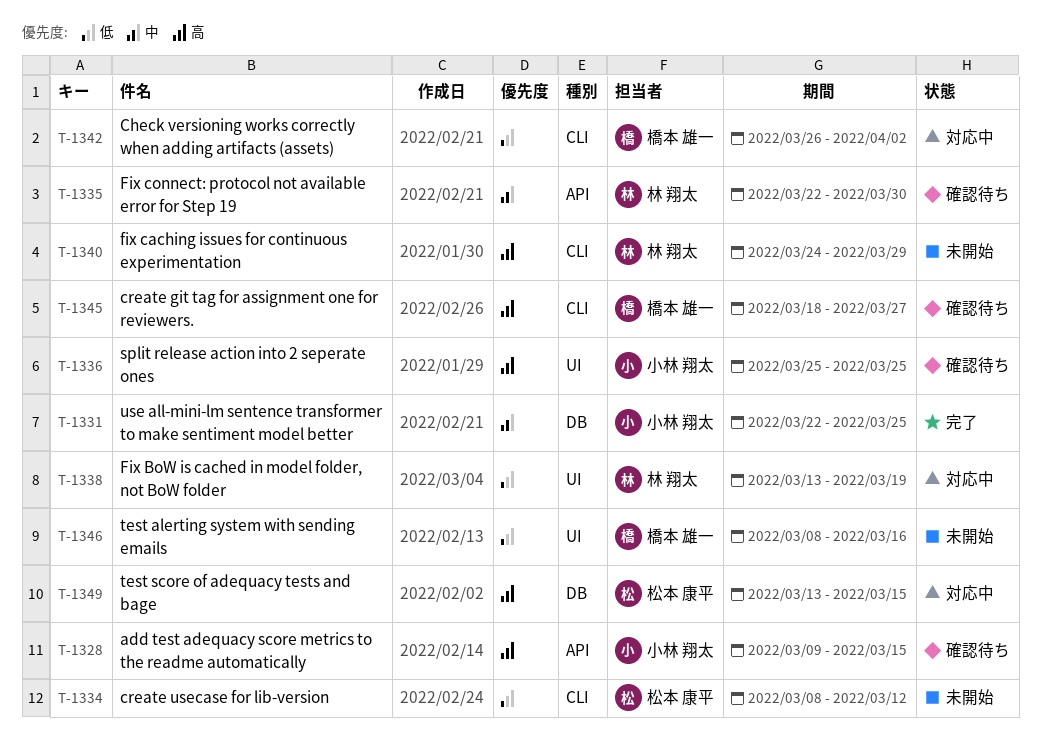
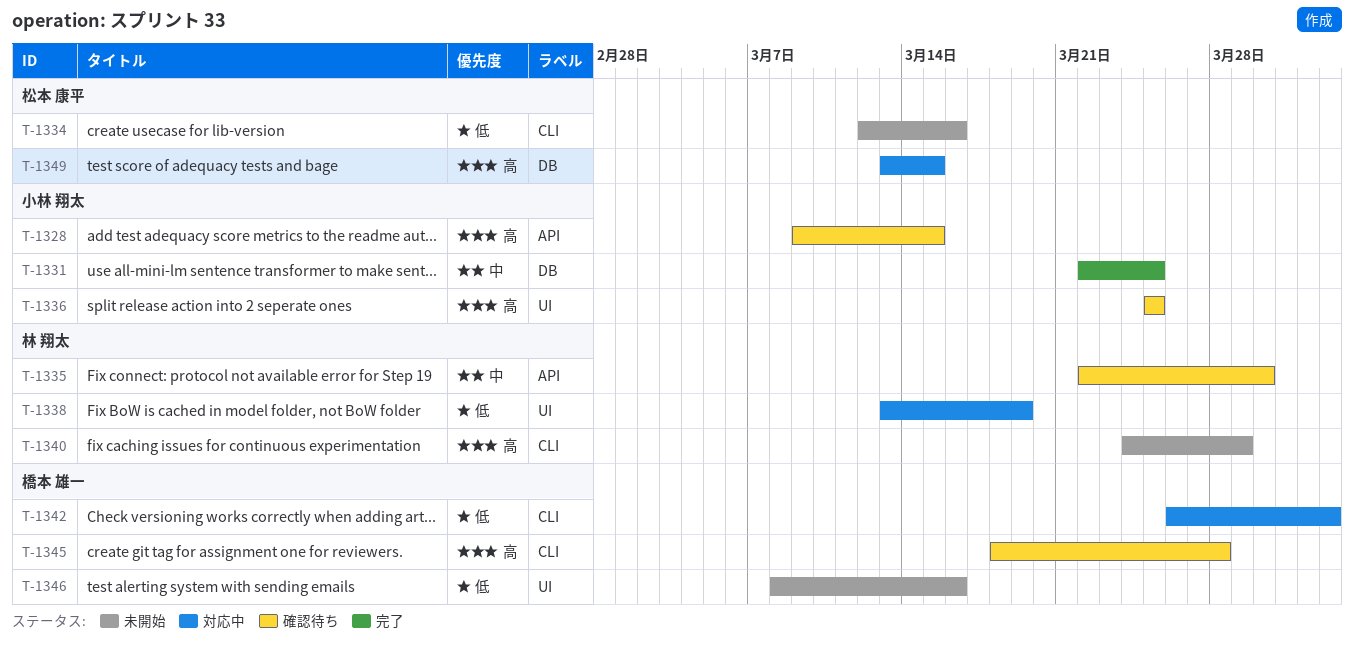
T-1334, start: Mar 8 -> Mar 12
T-1334, due: Mar 12 -> Mar 16
T-1345, due: Mar 27 -> Mar 28

